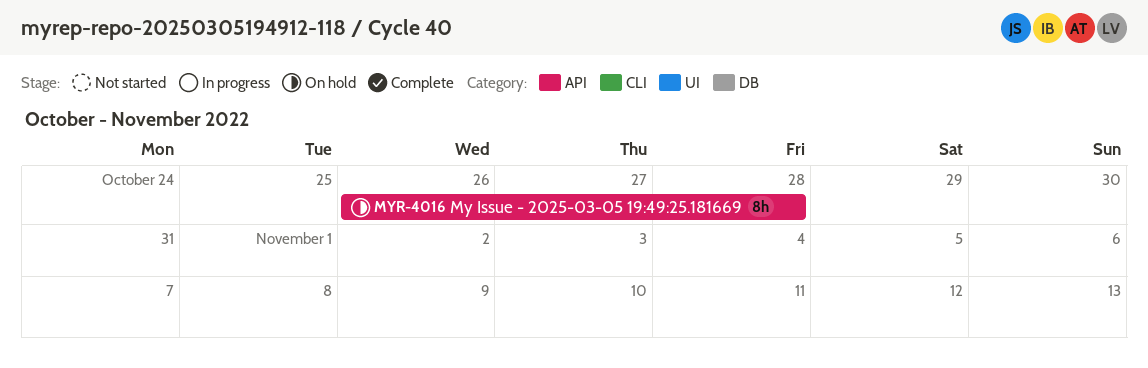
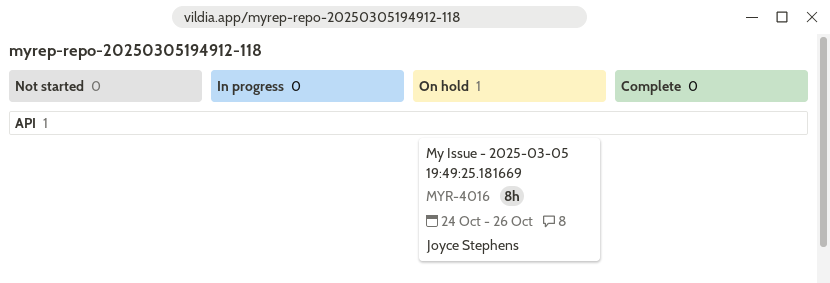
MYR-4016, start: Oct 26 -> Oct 24
MYR-4016, due: Oct 28 -> Oct 26

